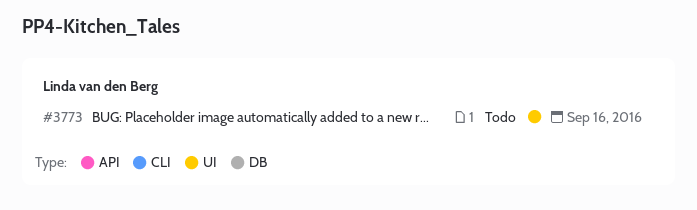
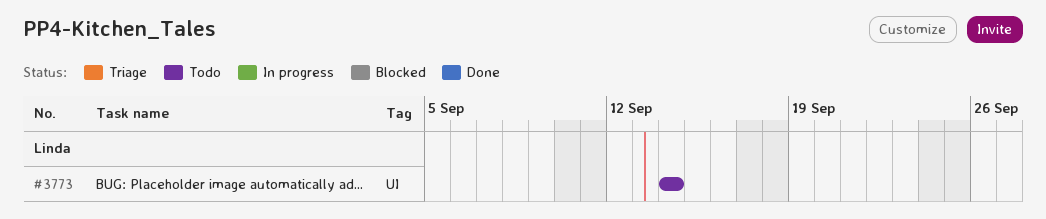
#3773, due: Sep 16 -> Sep 14

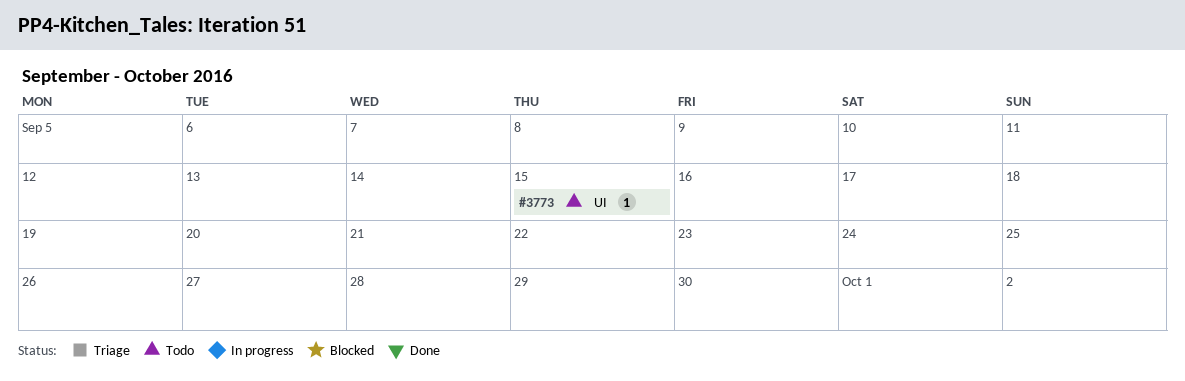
#3773, due: Sep 14 -> Sep 15

